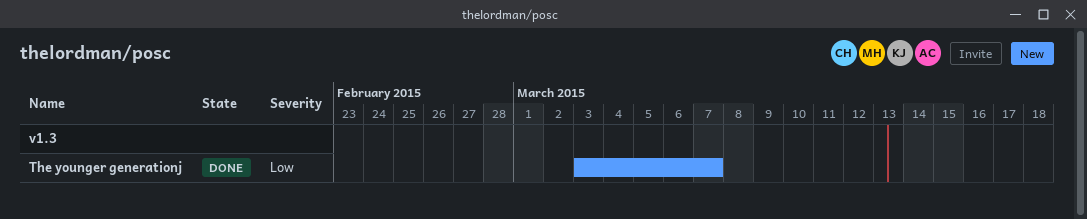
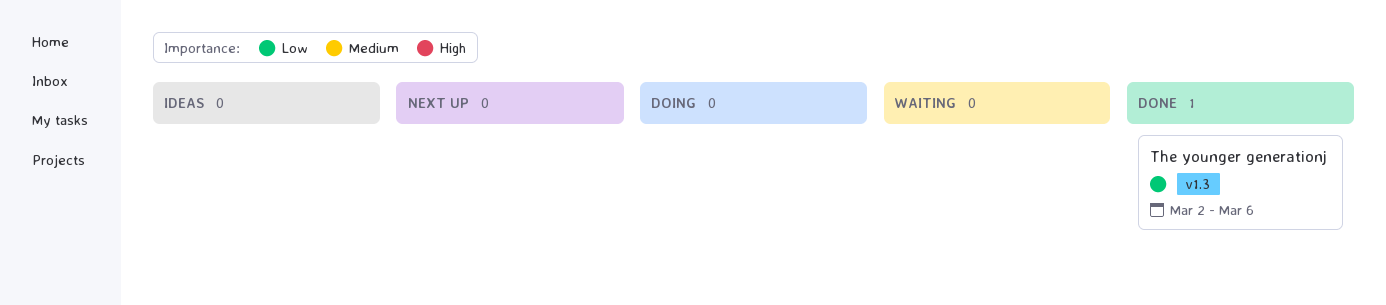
The younger generationj, start: Mar 3 -> Mar 2
The younger generationj, due: Mar 7 -> Mar 6

